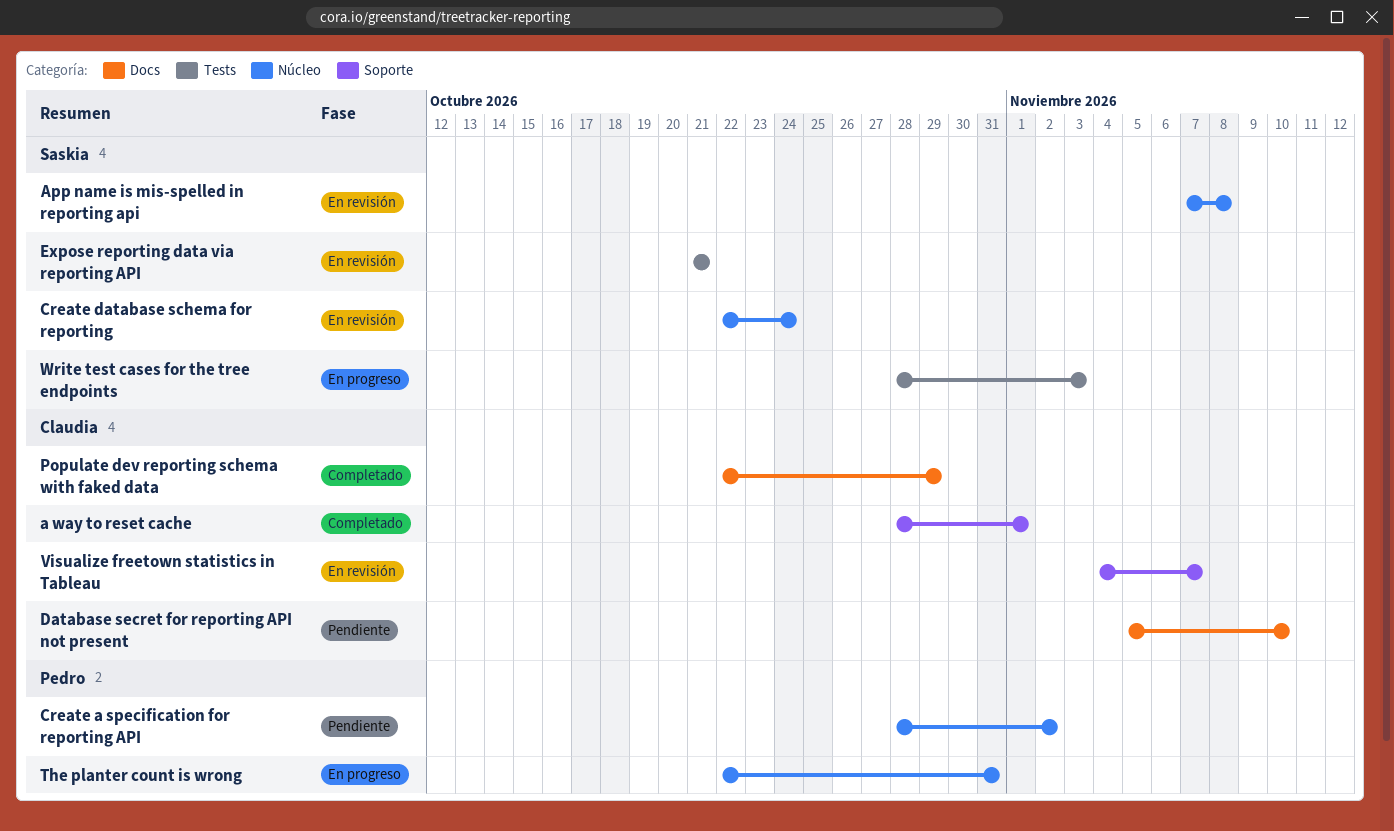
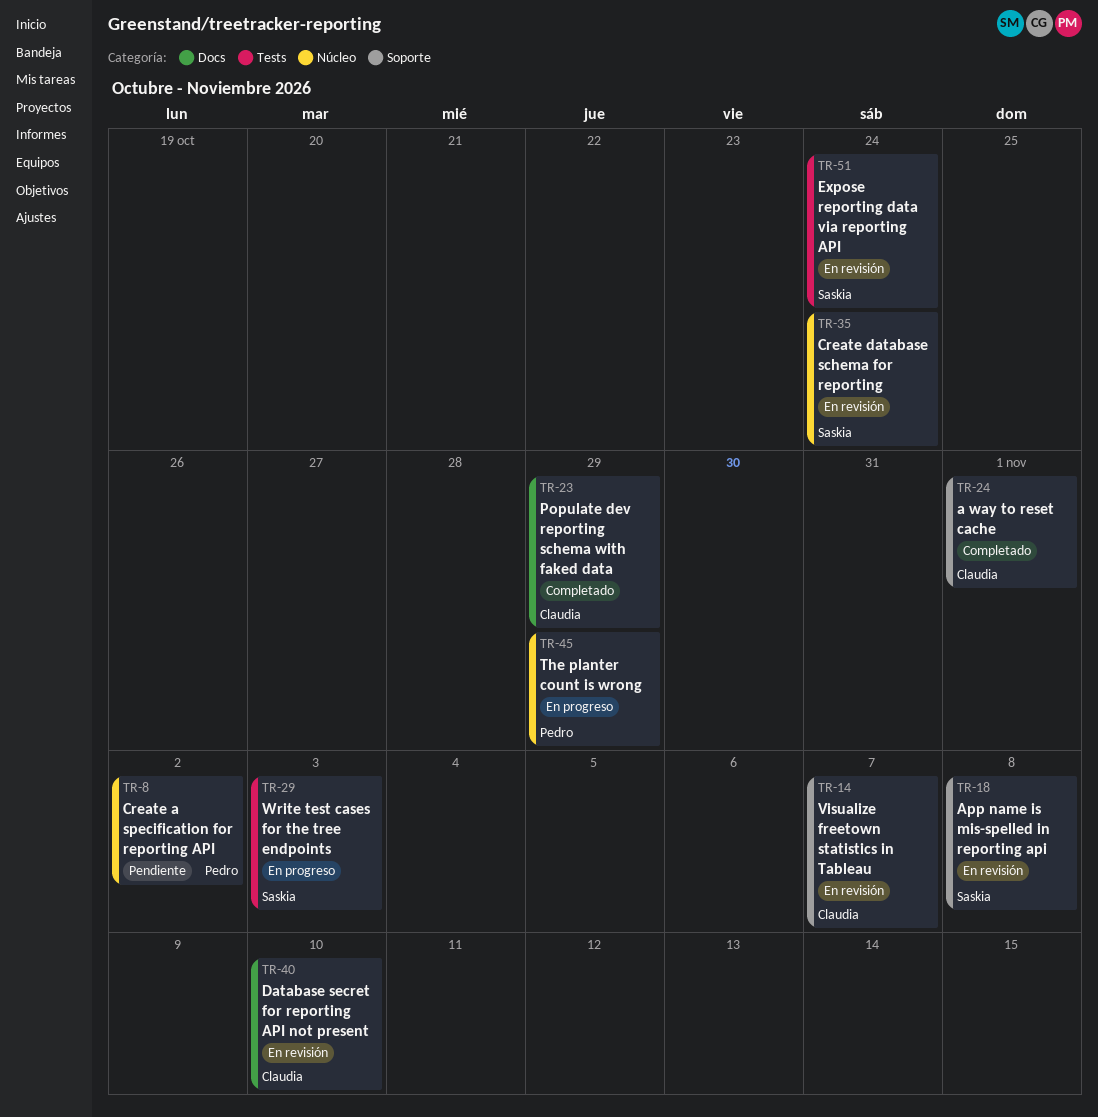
App name is mis-spelled in reporting api, label: Núcleo -> Soporte
Database secret for reporting API not present, status: Pendiente -> En revisión
Expose reporting data via reporting API, due: Oct 21 -> Oct 24
The planter count is wrong, due: Oct 31 -> Oct 29

